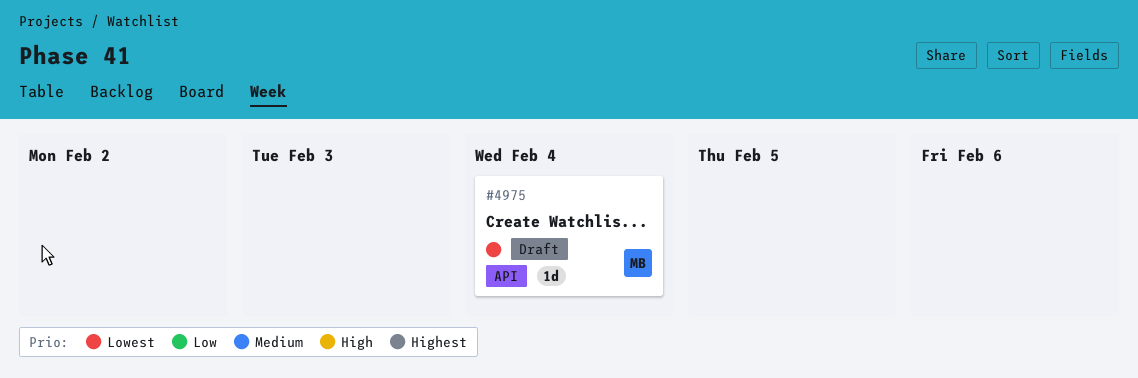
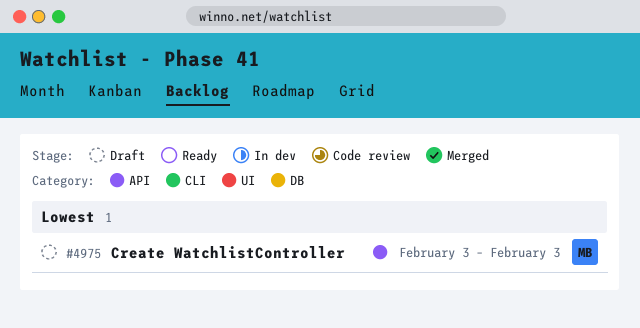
#4975, due: Feb 4 -> Feb 3

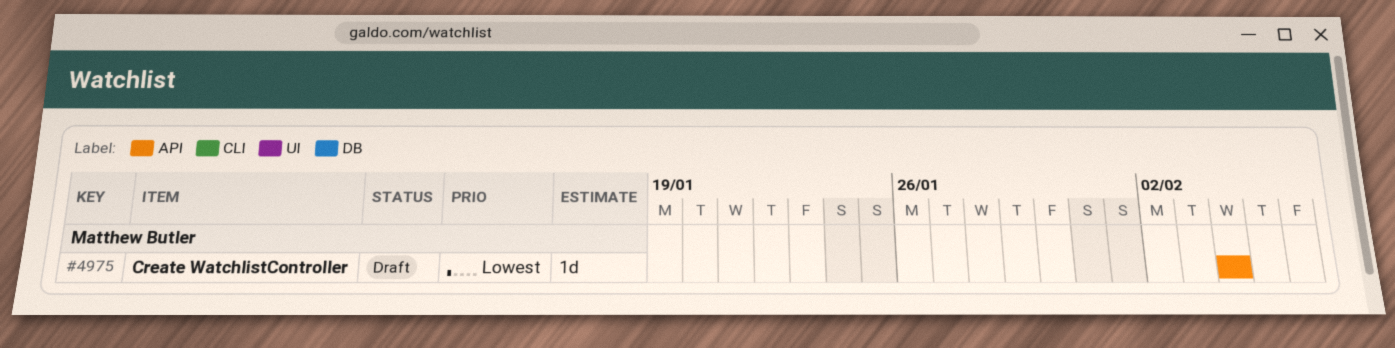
#4975, start: Feb 3 -> Feb 4
#4975, due: Feb 3 -> Feb 4

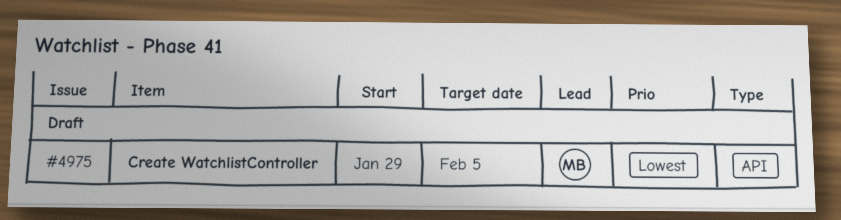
#4975, start: Feb 4 -> Jan 29
#4975, due: Feb 4 -> Feb 5

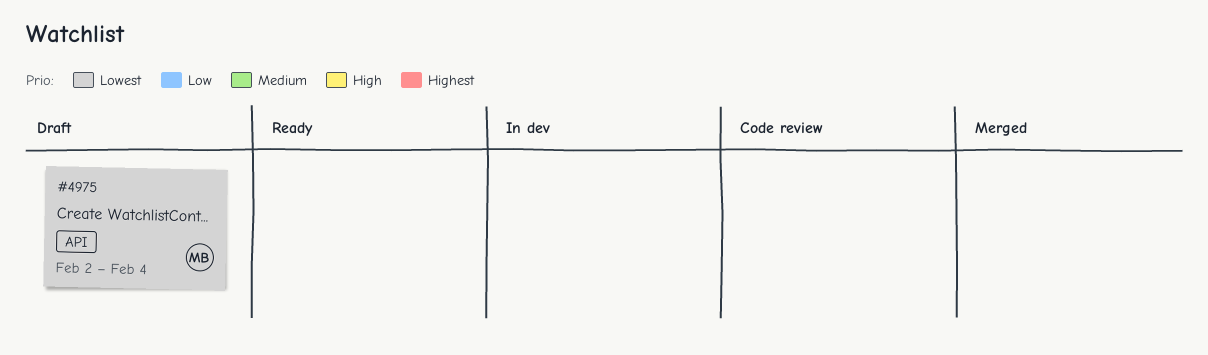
#4975, start: Jan 29 -> Feb 2
#4975, due: Feb 5 -> Feb 4

